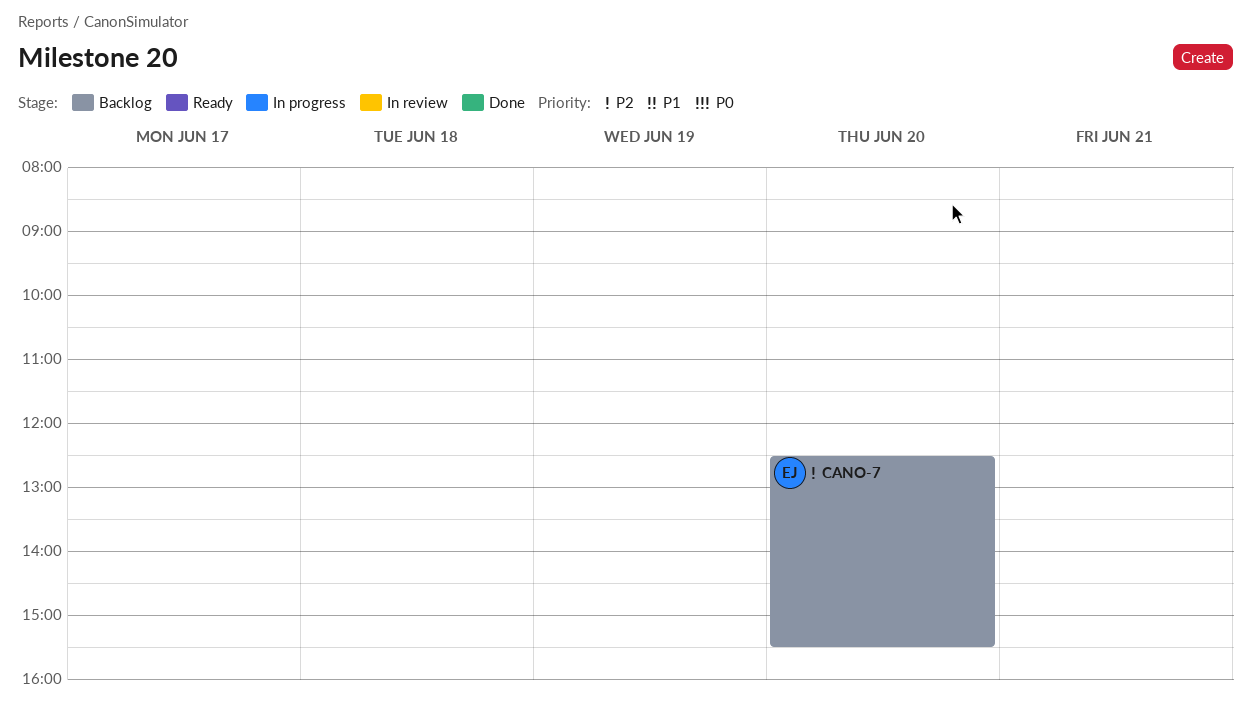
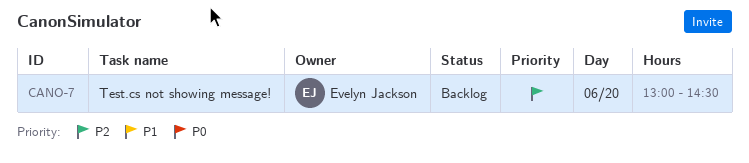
CANO-7, begins: 12:30 -> 13:00
CANO-7, ends: 15:30 -> 14:30

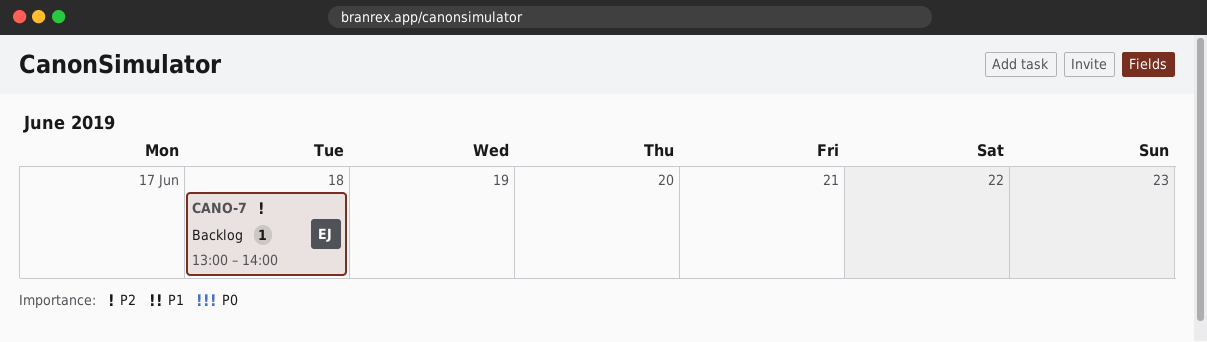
CANO-7, day: Jun 20 -> Jun 18
CANO-7, ends: 14:30 -> 14:00

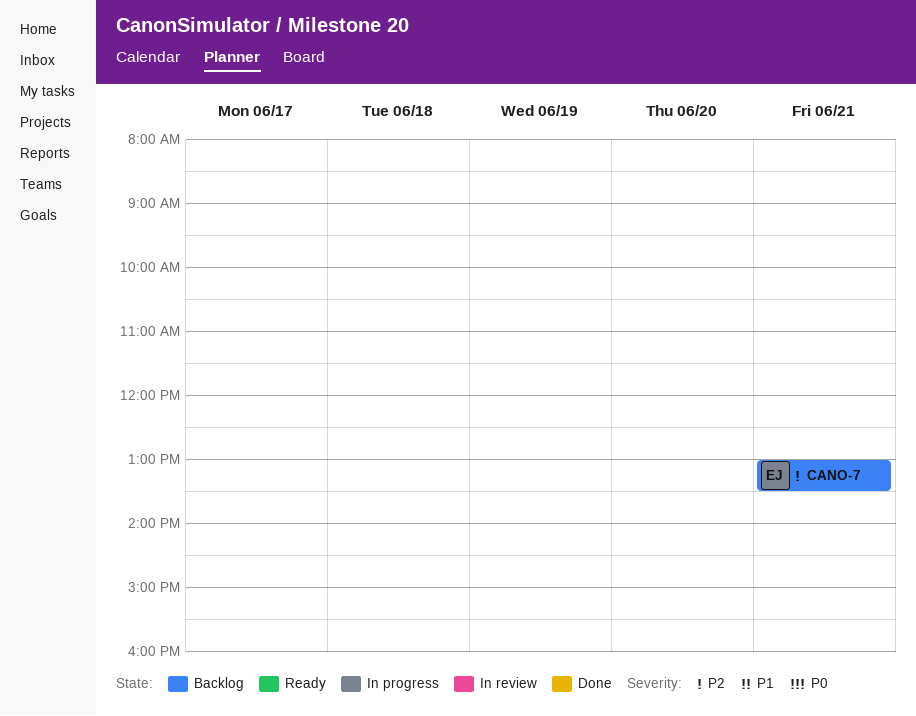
CANO-7, day: Jun 18 -> Jun 21
CANO-7, ends: 14:00 -> 13:30

